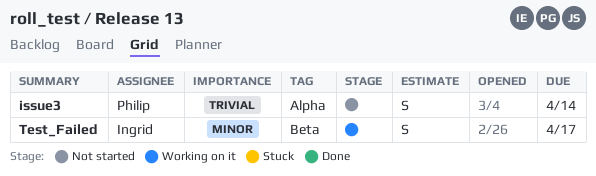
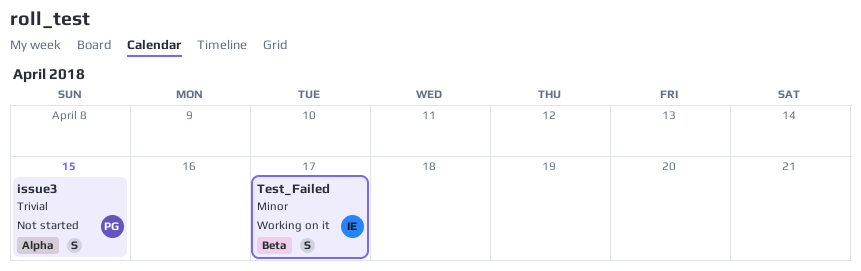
issue3, due: Apr 14 -> Apr 15

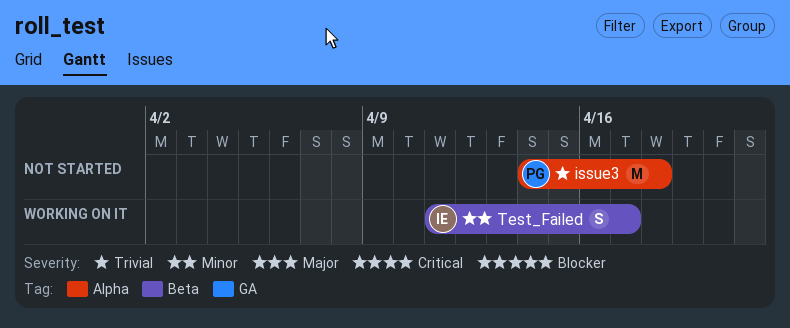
issue3, estimate: S -> M
issue3, due: Apr 15 -> Apr 18

